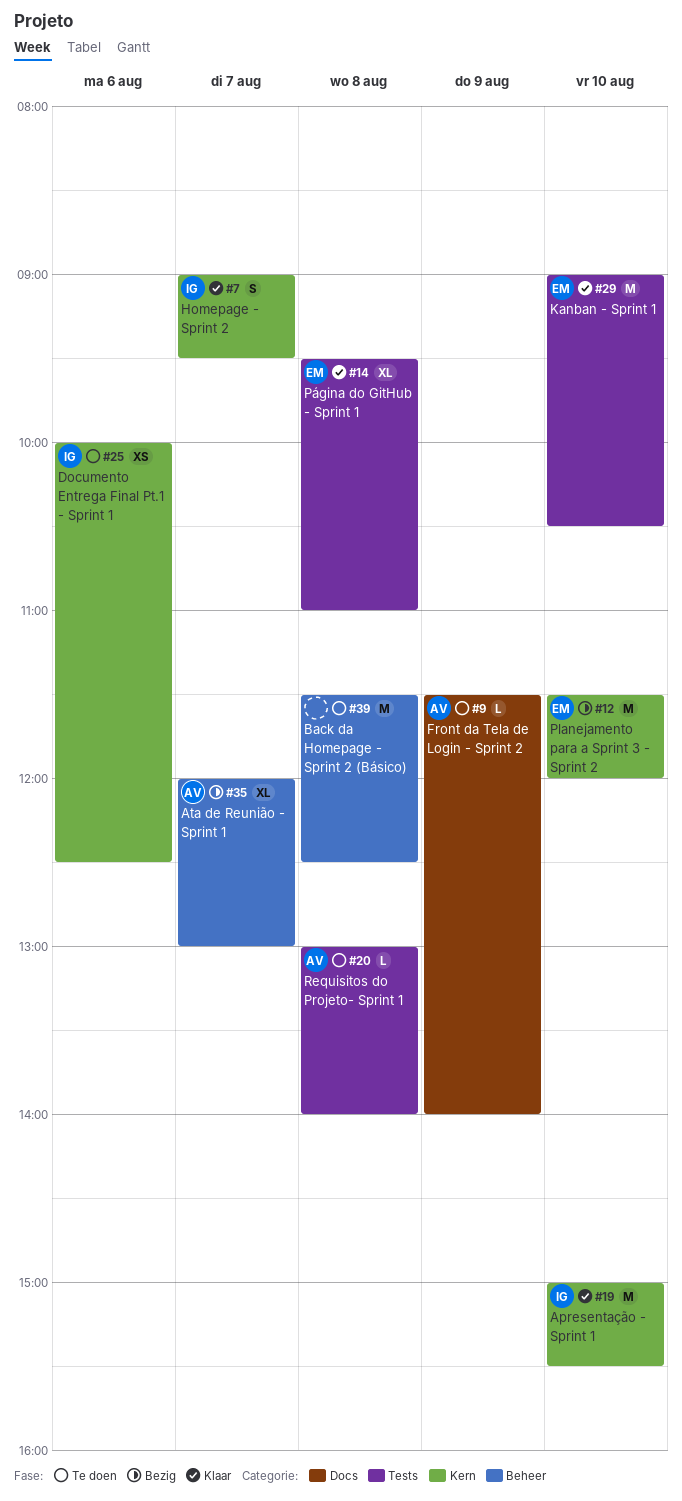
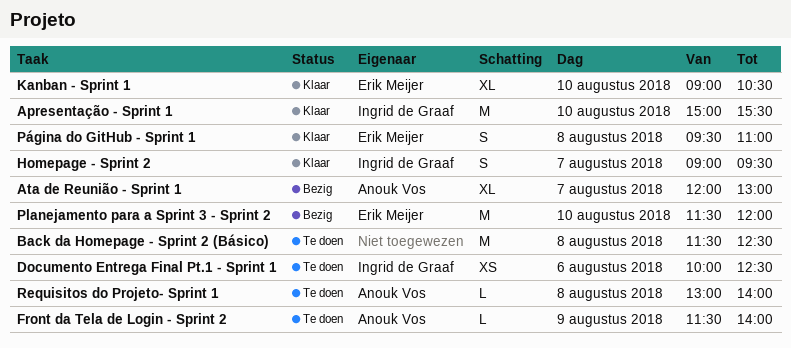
Kanban - Sprint 1, estimate: M -> XL
Página do GitHub - Sprint 1, estimate: XL -> S

